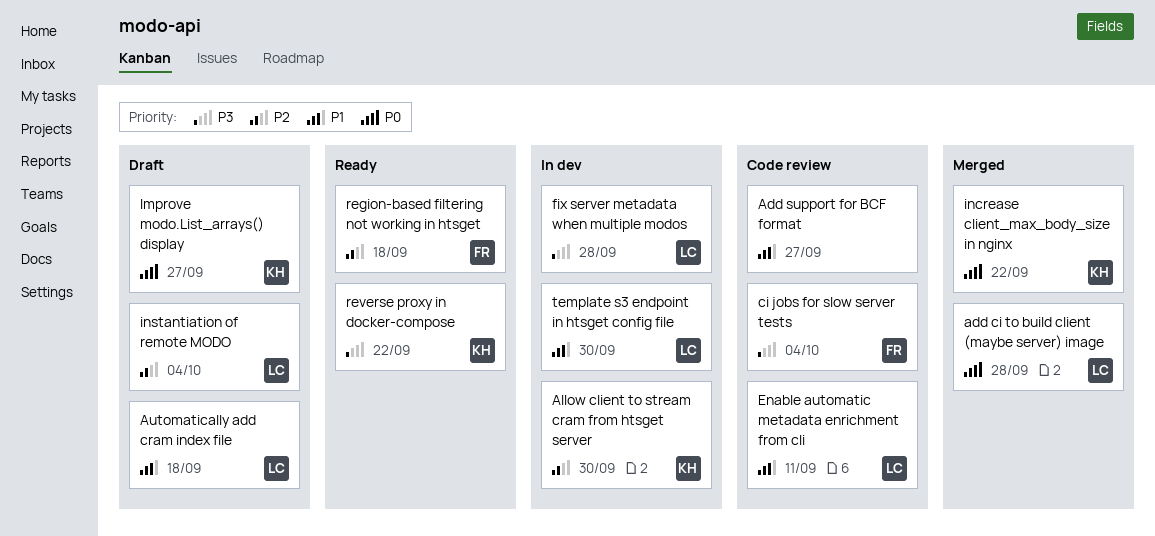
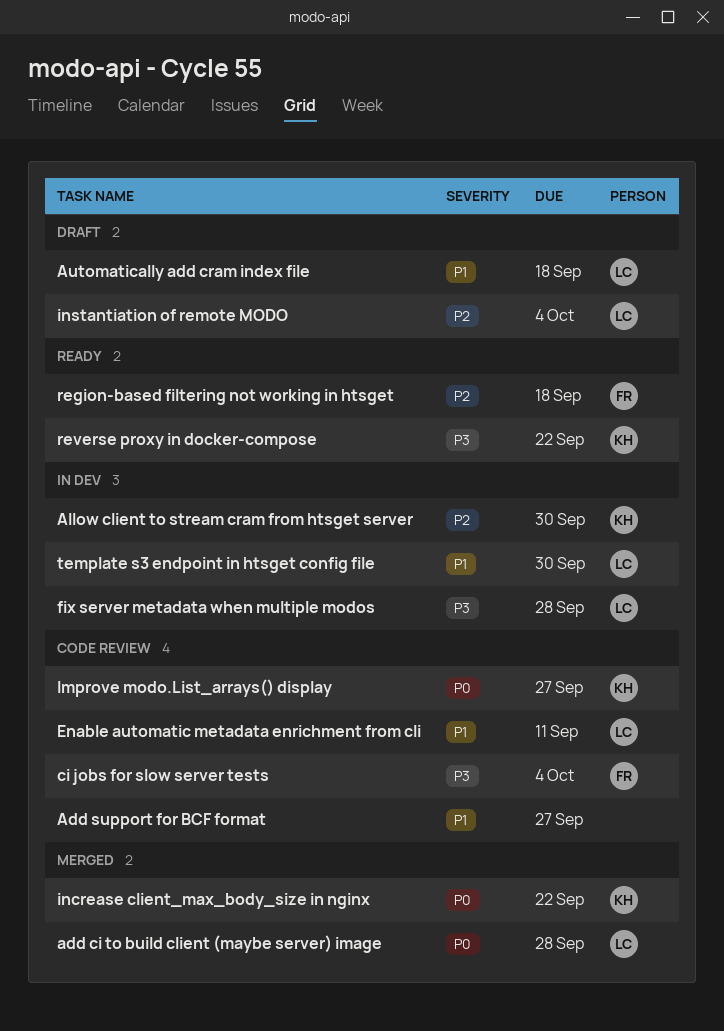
Improve modo.List_arrays() display, status: Draft -> Code review

